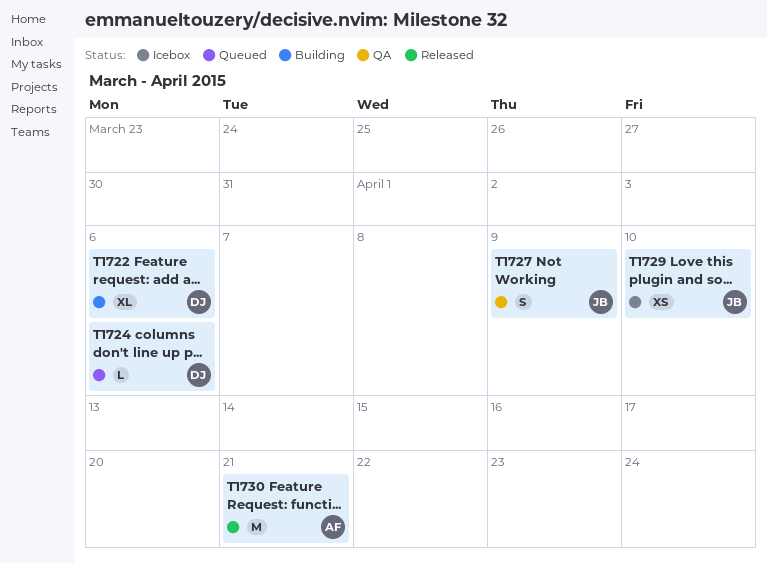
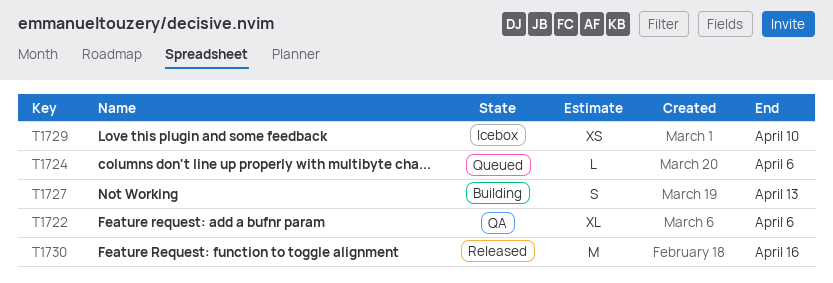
T1722, status: Building -> QA
T1727, status: QA -> Building
T1727, due: Apr 9 -> Apr 13
T1730, due: Apr 21 -> Apr 16

